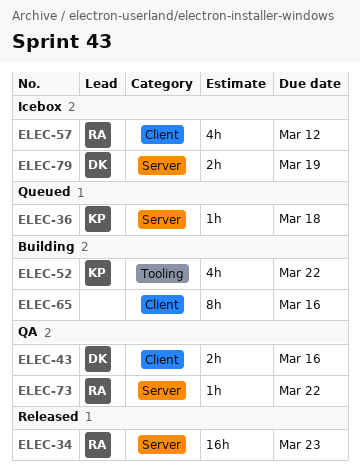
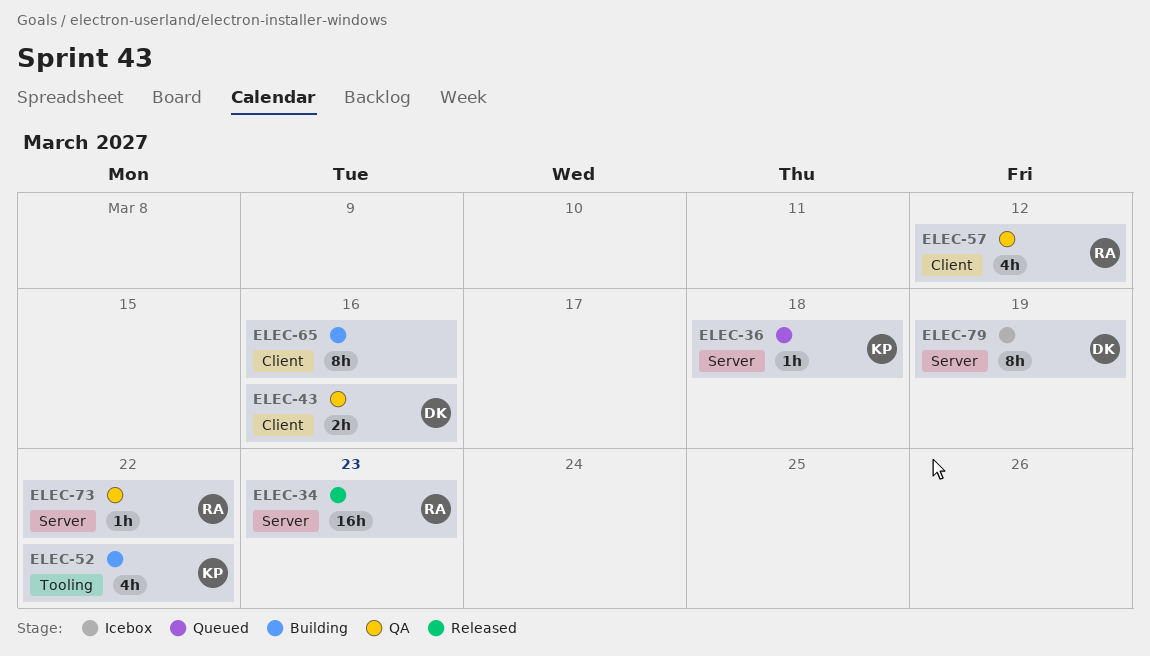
ELEC-57, status: Icebox -> QA
ELEC-79, estimate: 2h -> 8h

